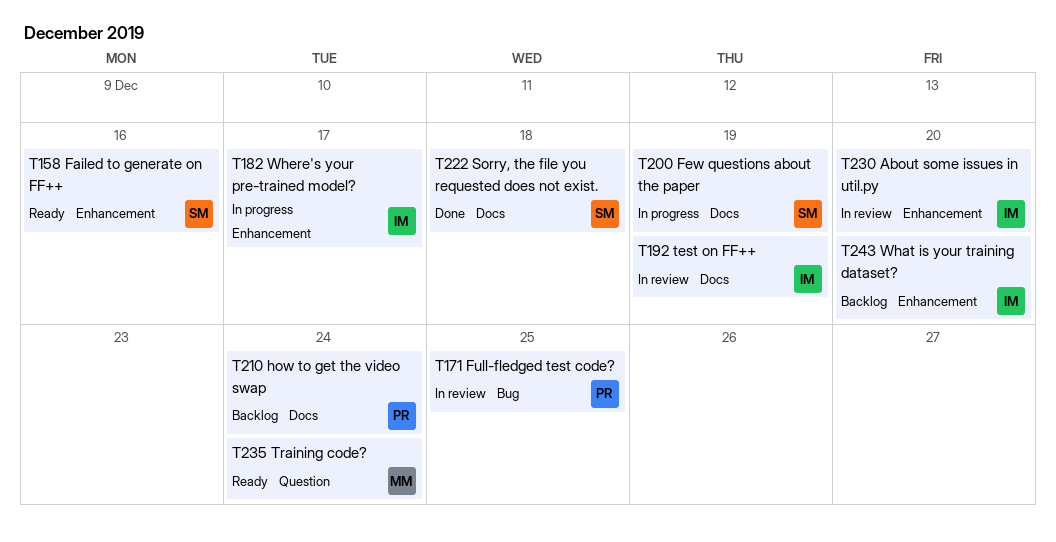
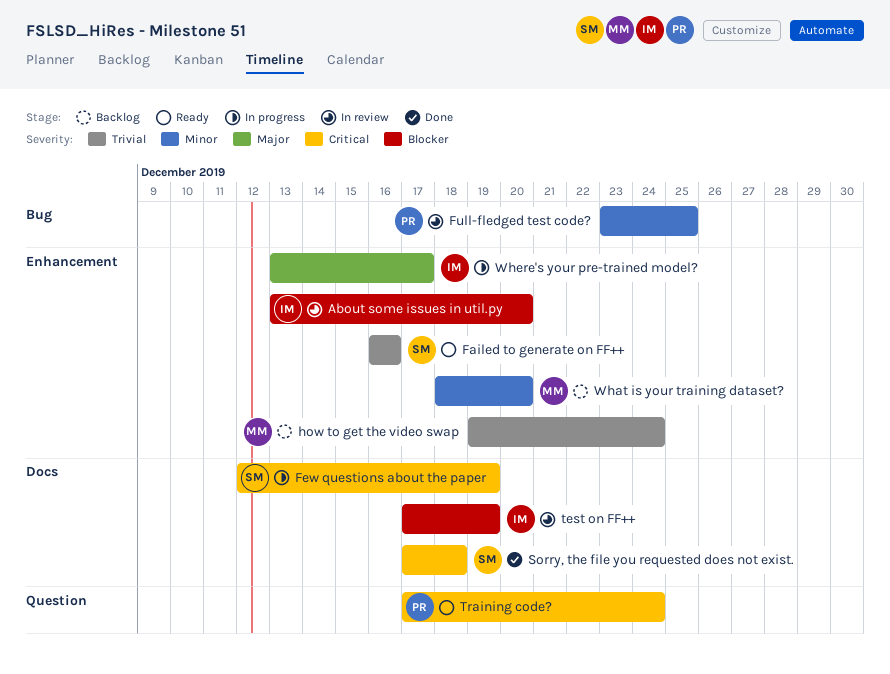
how to get the video swap, owner: PR -> MM
how to get the video swap, label: Docs -> Enhancement
Training code?, owner: MM -> PR
What is your training dataset?, owner: IM -> MM

